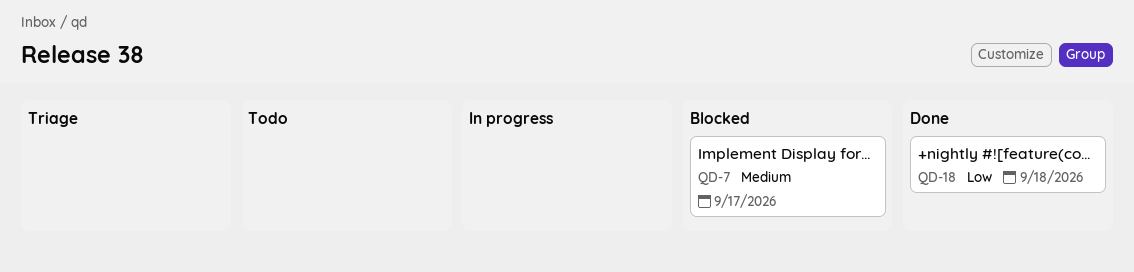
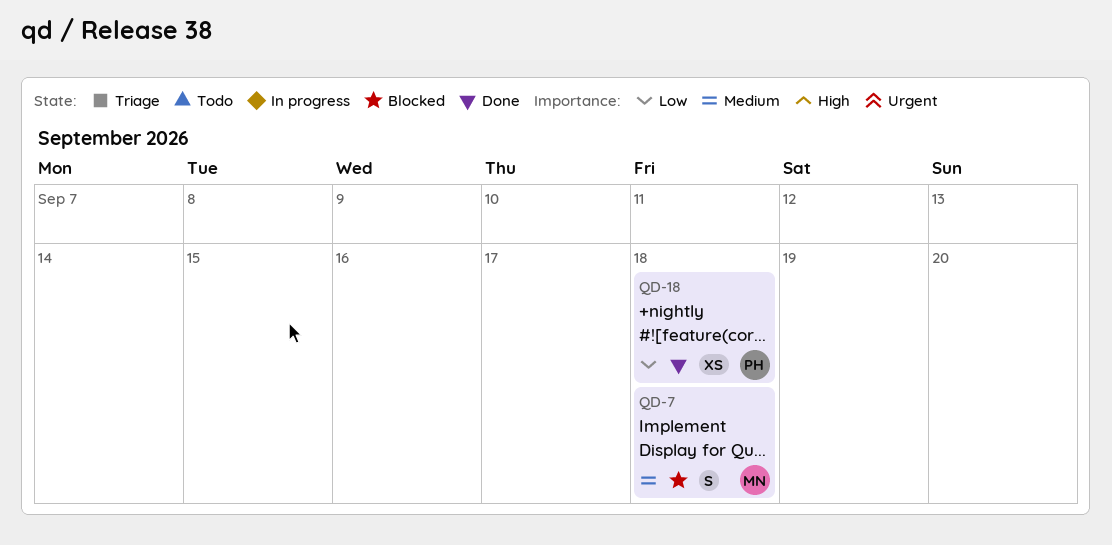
QD-7, due: Sep 17 -> Sep 18

